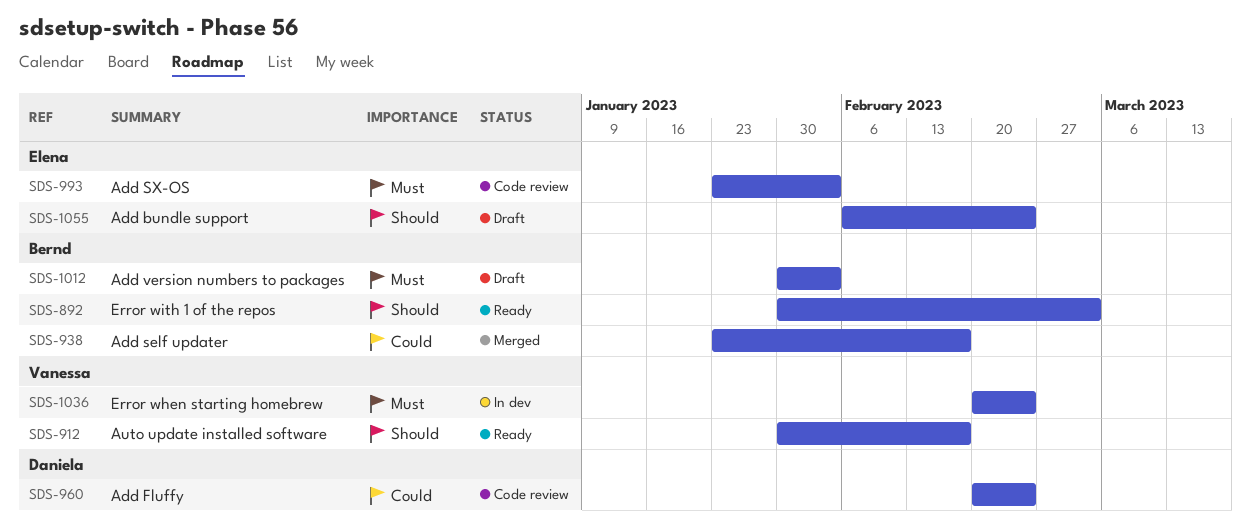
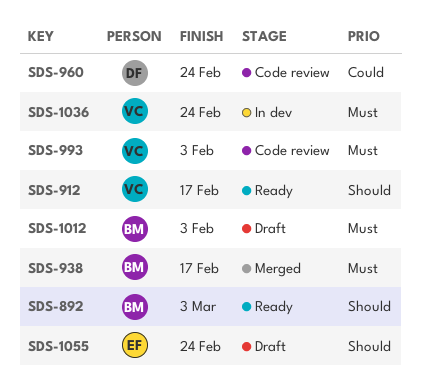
SDS-938, priority: Could -> Must
SDS-993, owner: Elena -> Vanessa

